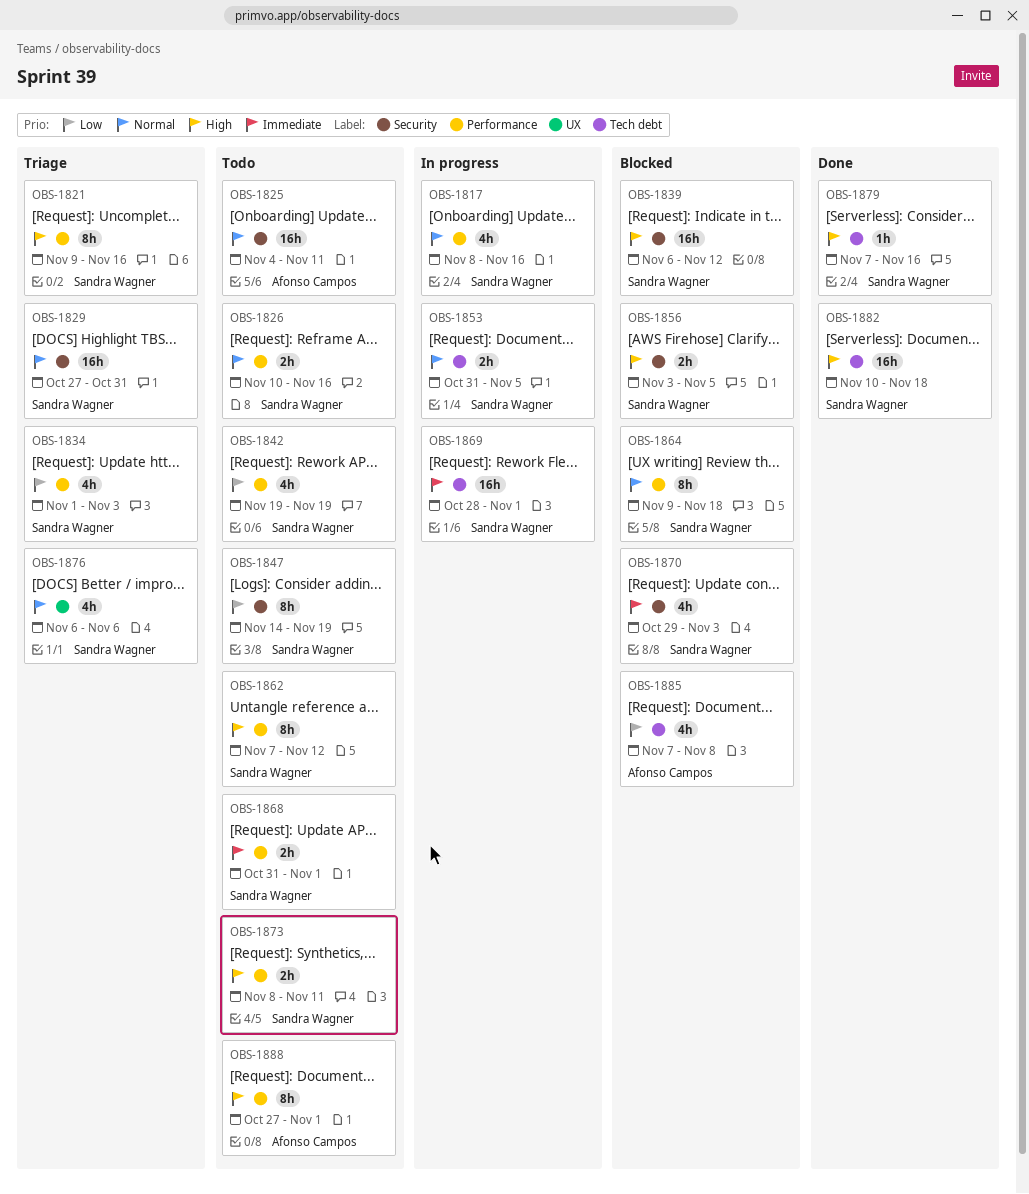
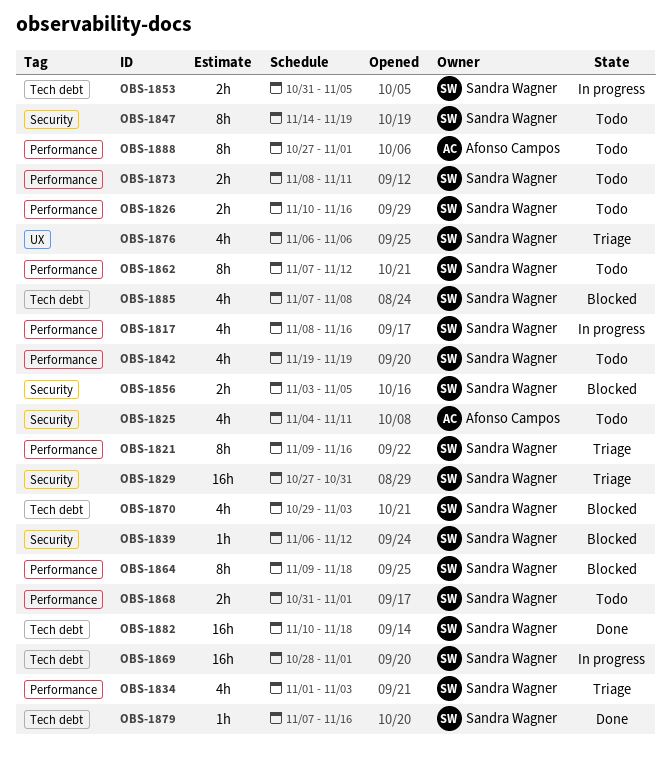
OBS-1825, estimate: 16h -> 4h
OBS-1839, estimate: 16h -> 1h
OBS-1870, label: Security -> Tech debt
OBS-1885, owner: Afonso Campos -> Sandra Wagner

